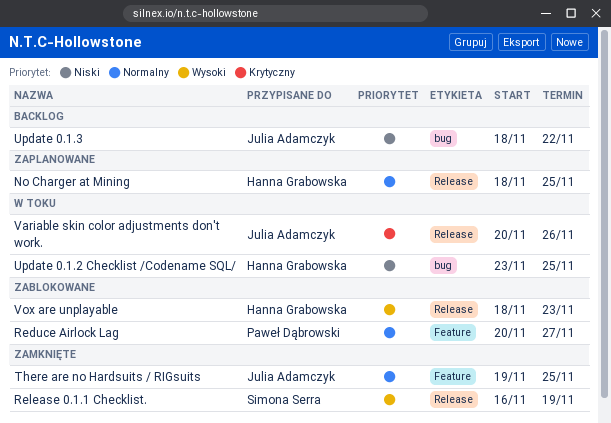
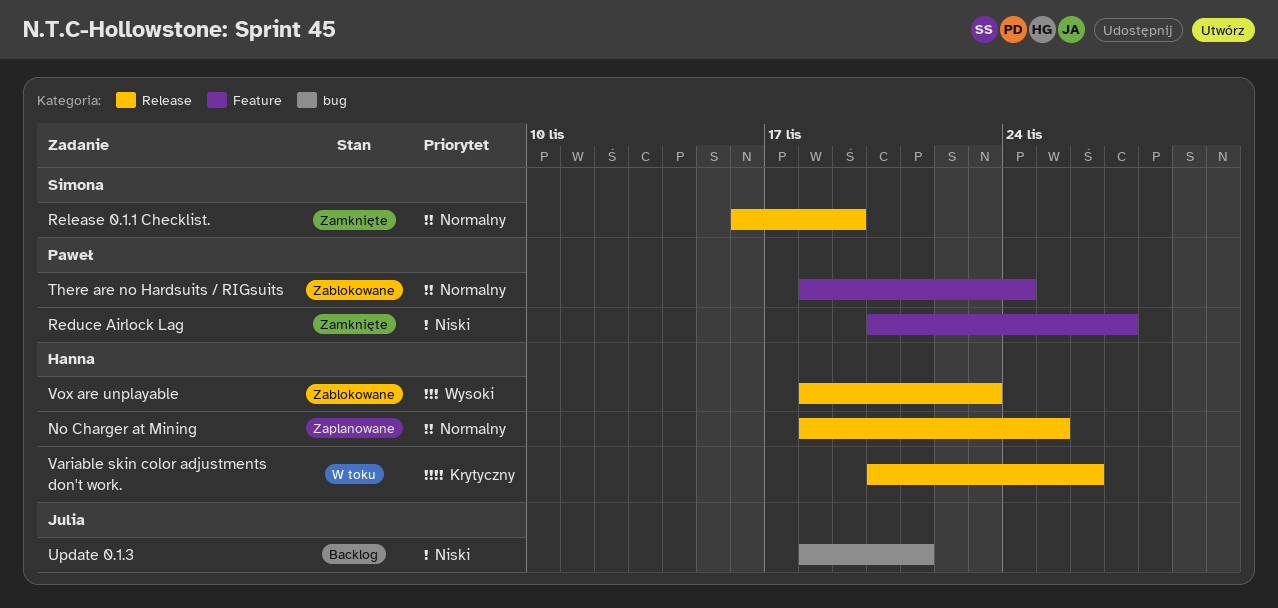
Reduce Airlock Lag, status: Zablokowane -> Zamknięte
Reduce Airlock Lag, priority: Normalny -> Niski
Release 0.1.1 Checklist., priority: Wysoki -> Normalny
There are no Hardsuits / RIGsuits, status: Zamknięte -> Zablokowane
There are no Hardsuits / RIGsuits, owner: Julia Adamczyk -> Paweł Dąbrowski
There are no Hardsuits / RIGsuits, start: Nov 19 -> Nov 18
There are no Hardsuits / RIGsuits, due: Nov 25 -> Nov 24
Update 0.1.2 Checklist /Codename SQL/: present -> none
Update 0.1.3, due: Nov 22 -> Nov 21
Variable skin color adjustments don't work., owner: Julia Adamczyk -> Hanna Grabowska

